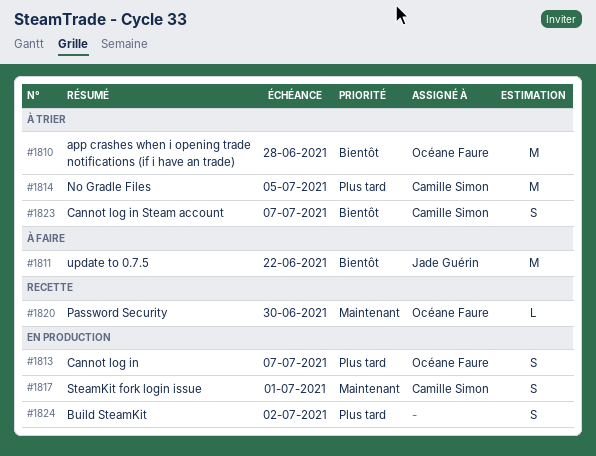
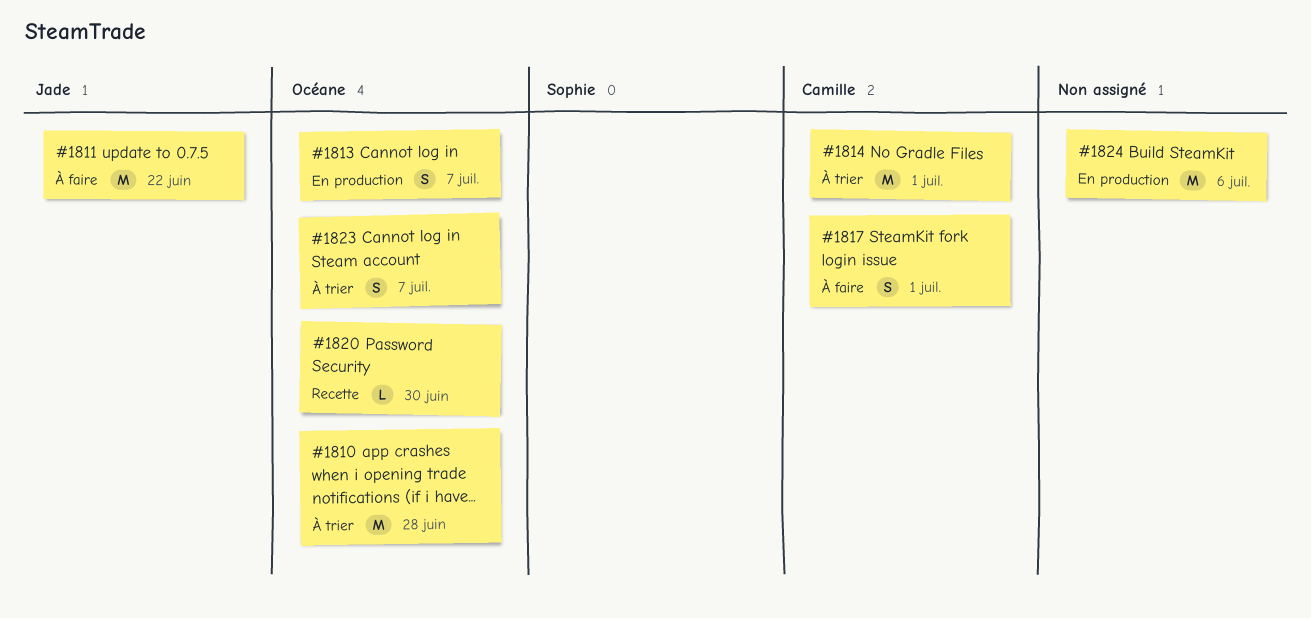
#1814, due: Jul 5 -> Jul 1
#1817, status: En production -> À faire
#1823, owner: Camille Simon -> Océane Faure
#1824, estimate: S -> M
#1824, due: Jul 2 -> Jul 6

